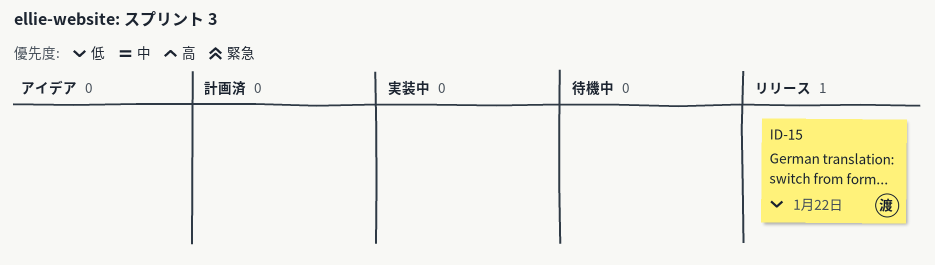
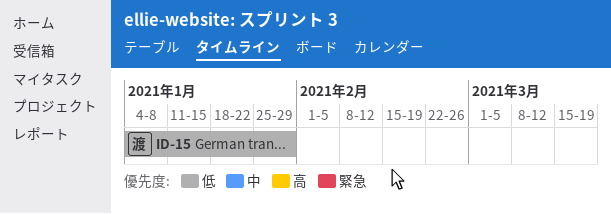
ID-15, due: Jan 22 -> Jan 29

